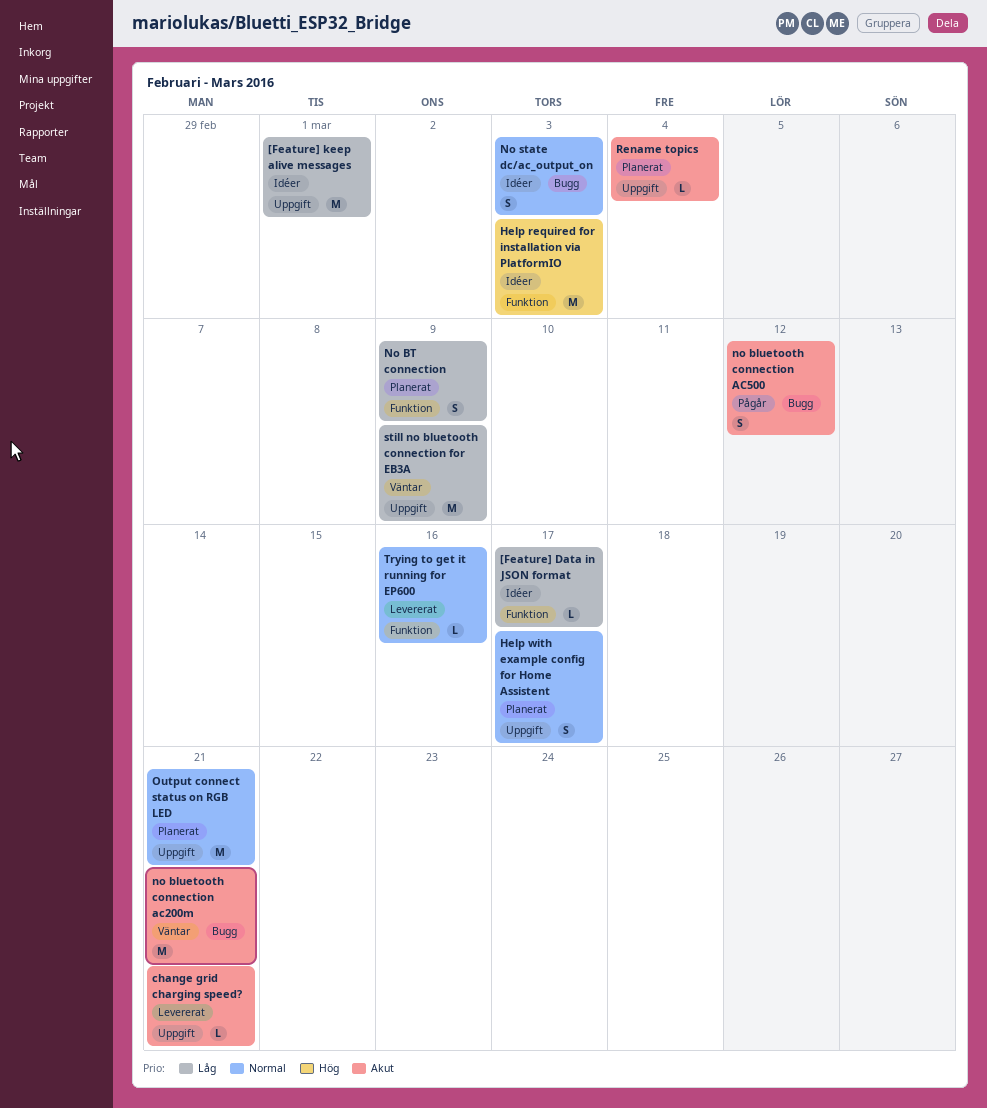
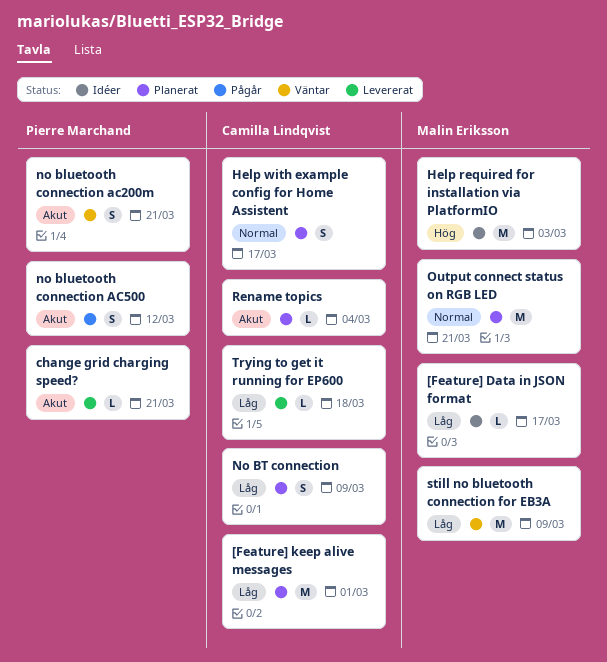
[Feature] keep alive messages, status: Idéer -> Planerat
no bluetooth connection ac200m, estimate: M -> S
No state dc/ac_output_on: present -> none
Trying to get it running for EP600, priority: Normal -> Låg
Trying to get it running for EP600, due: Mar 16 -> Mar 18

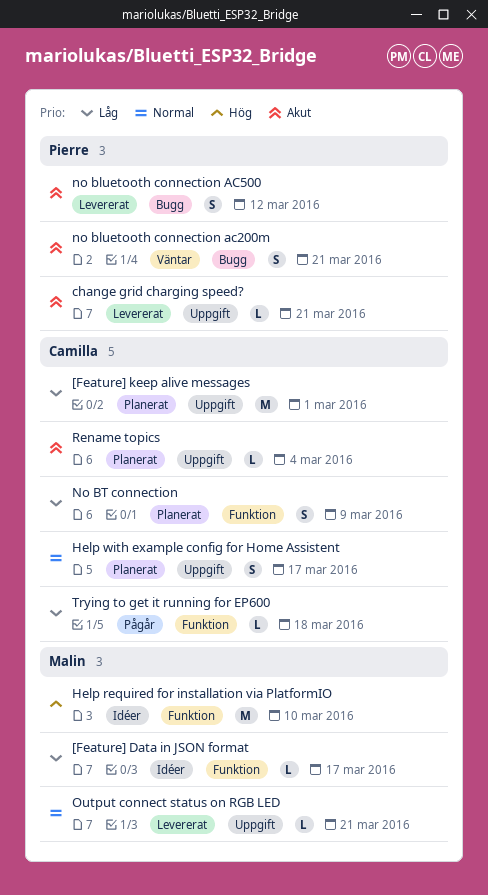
Help required for installation via PlatformIO, due: Mar 3 -> Mar 10
no bluetooth connection AC500, status: Pågår -> Levererat
Output connect status on RGB LED, status: Planerat -> Levererat
Output connect status on RGB LED, estimate: M -> L
still no bluetooth connection for EB3A: present -> none
Trying to get it running for EP600, status: Levererat -> Pågår

